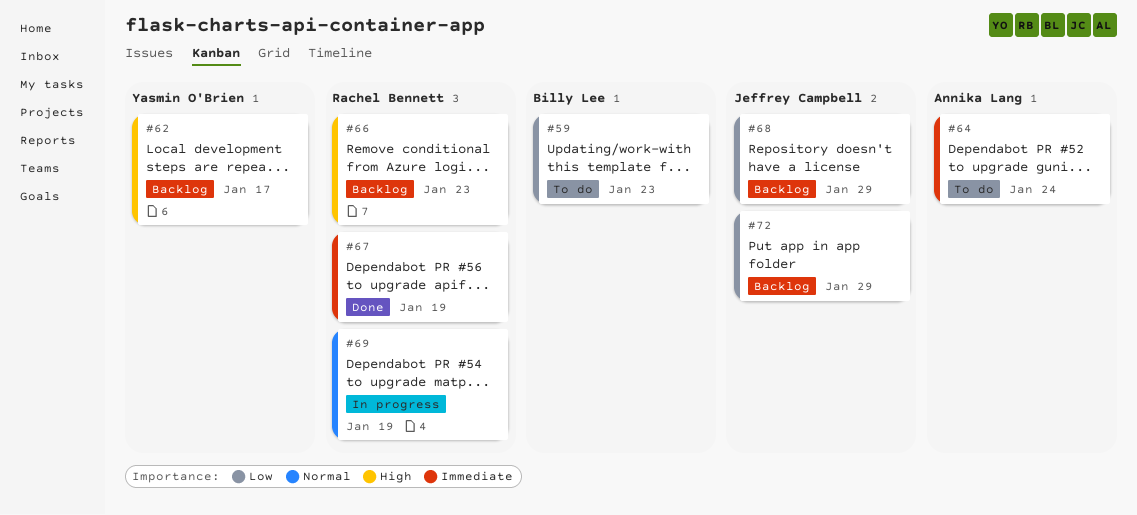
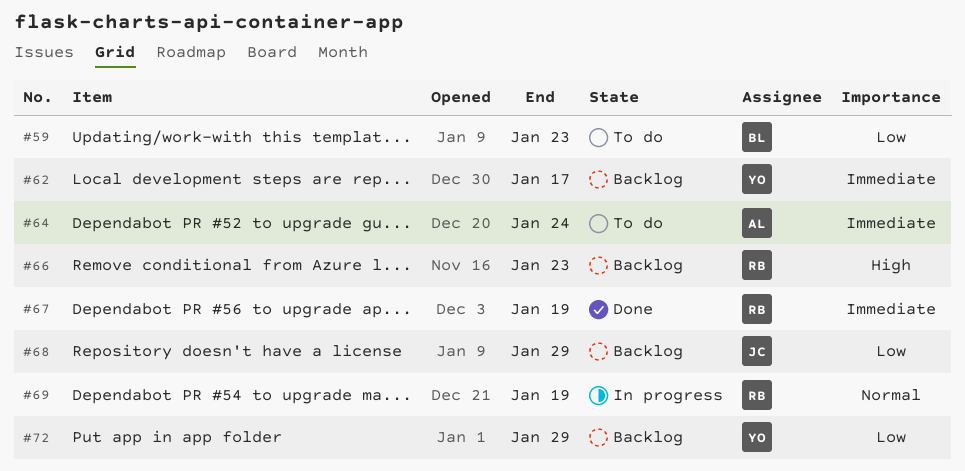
#62, priority: High -> Immediate
#72, owner: Jeffrey Campbell -> Yasmin O'Brien

